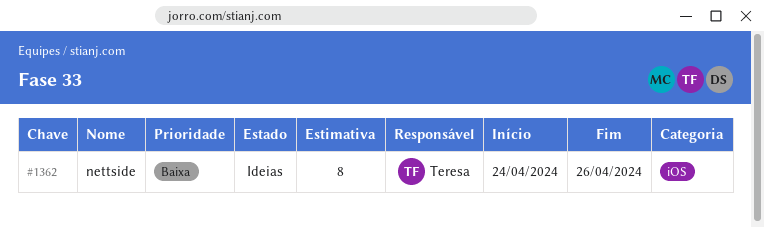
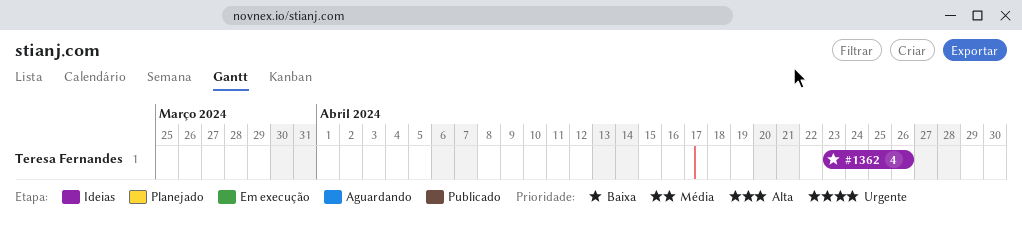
#1362, estimate: 8 -> 4
#1362, start: Apr 24 -> Apr 23

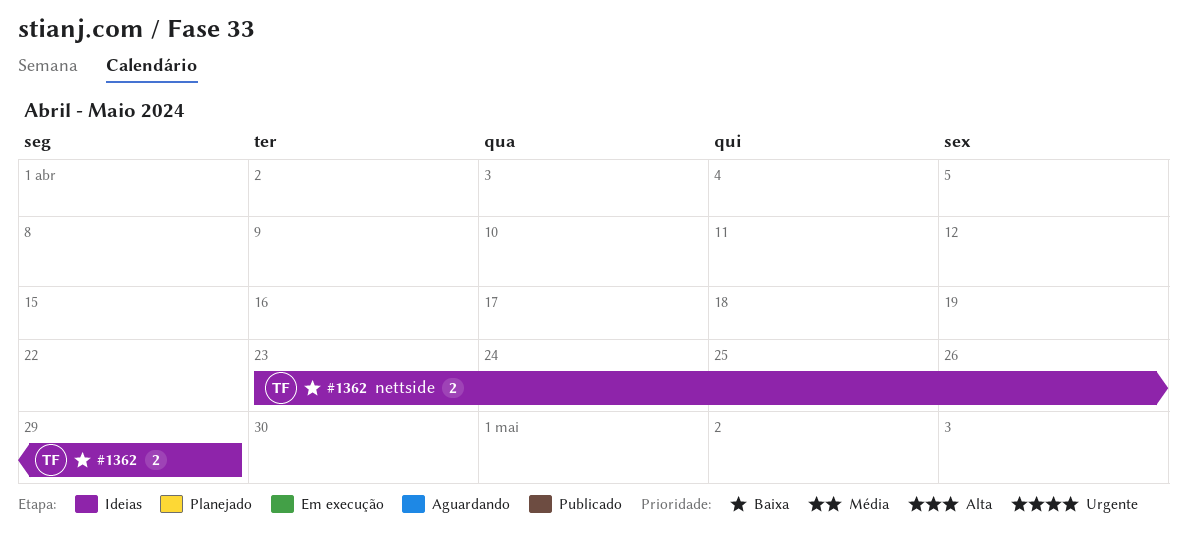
#1362, estimate: 4 -> 2
#1362, due: Apr 26 -> Apr 29

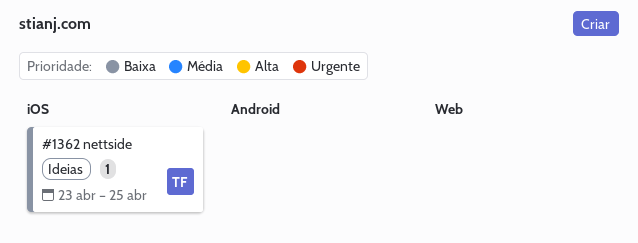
#1362, estimate: 2 -> 1
#1362, due: Apr 29 -> Apr 25

